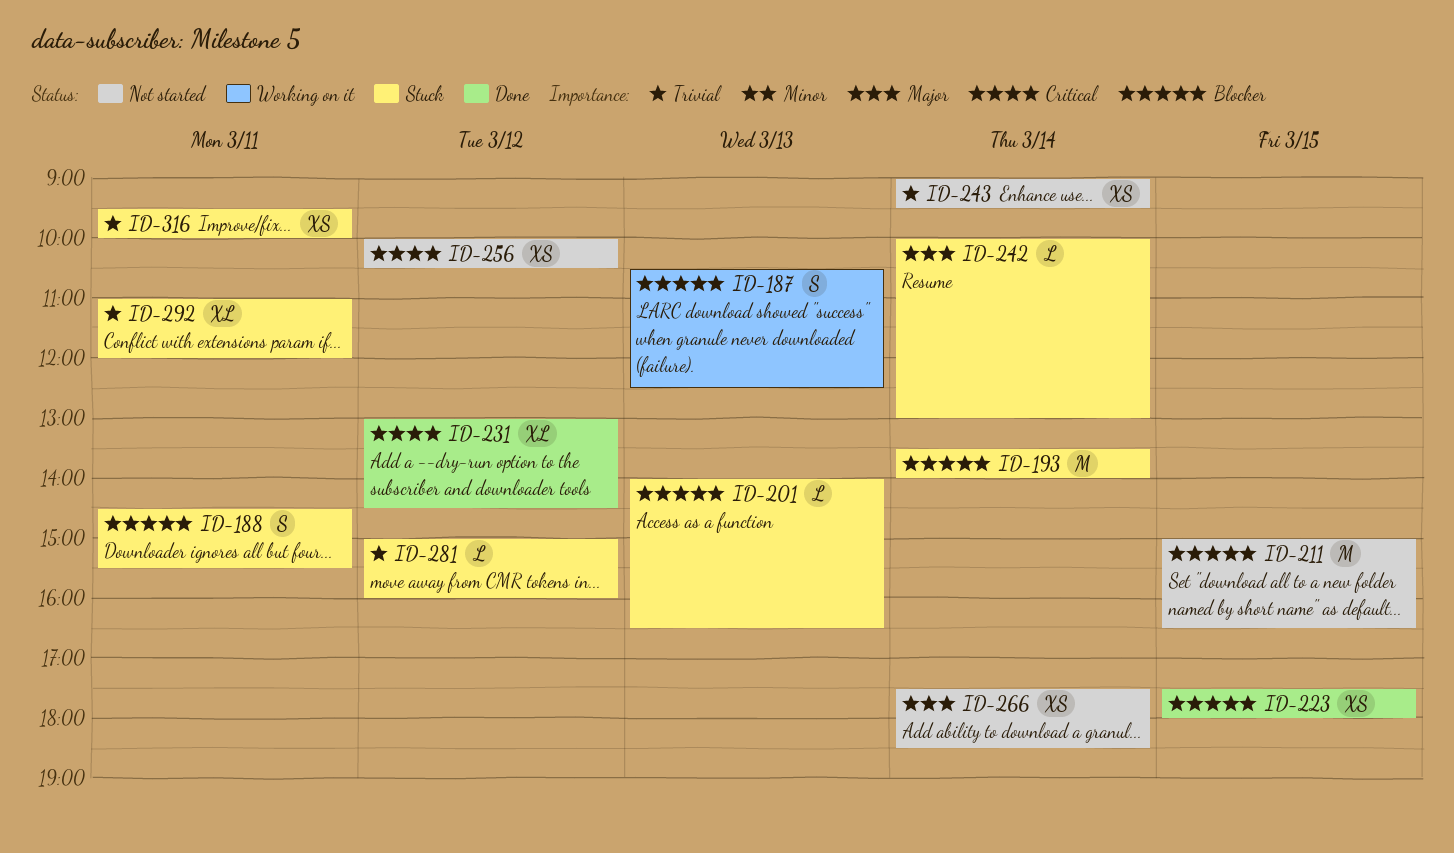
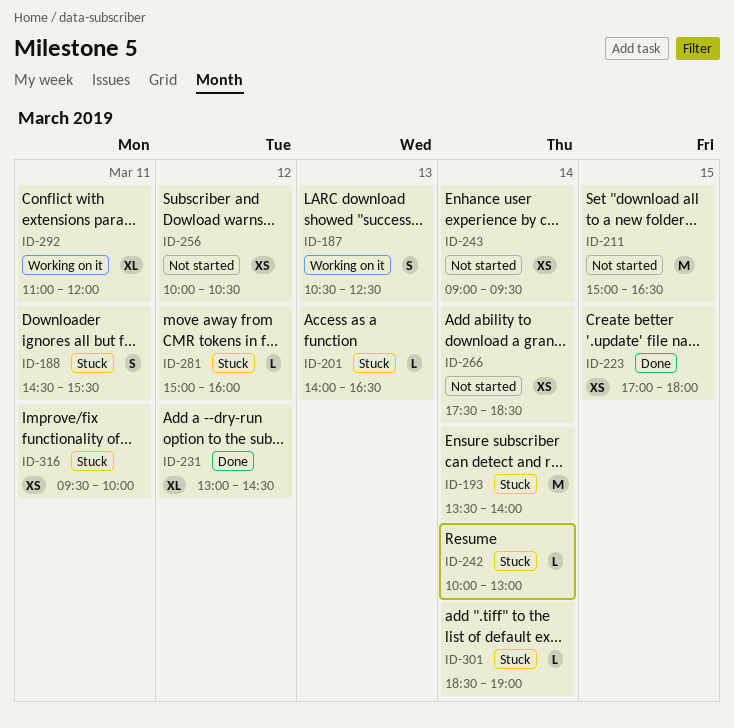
ID-223, begins: 17:30 -> 17:00
ID-292, status: Stuck -> Working on it
ID-301: none -> present

